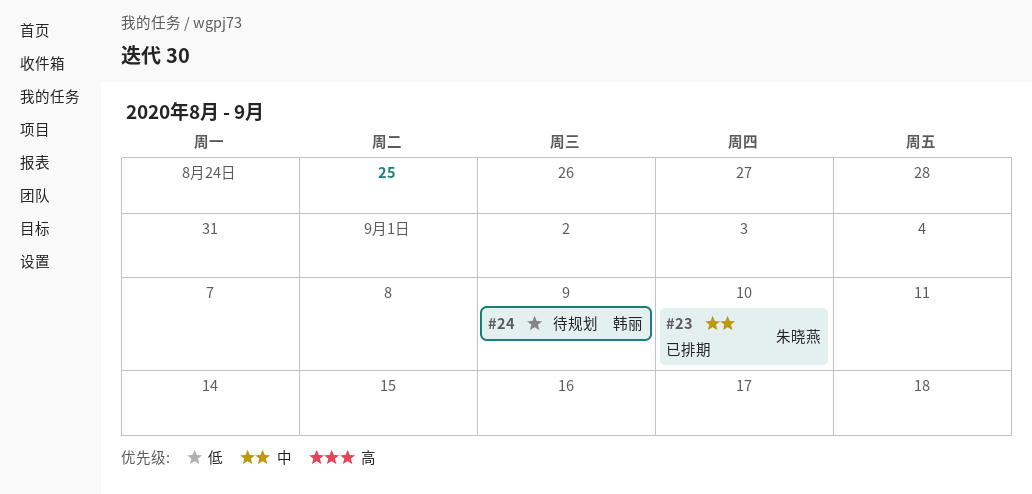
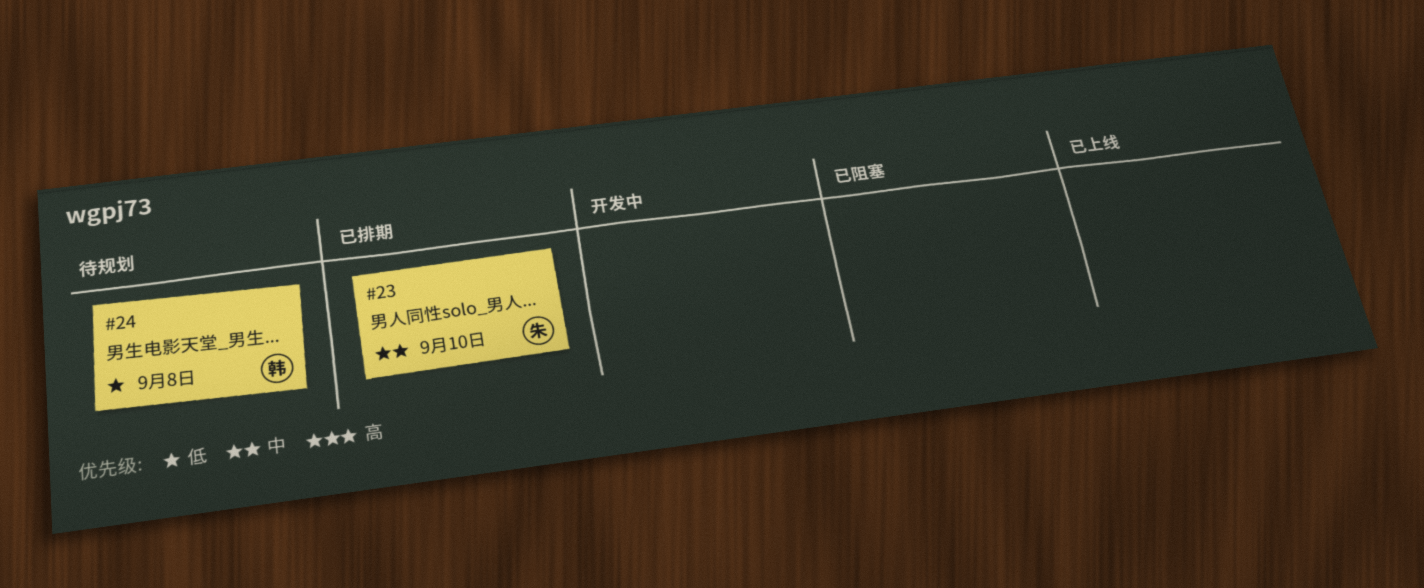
#24, due: Sep 9 -> Sep 8

